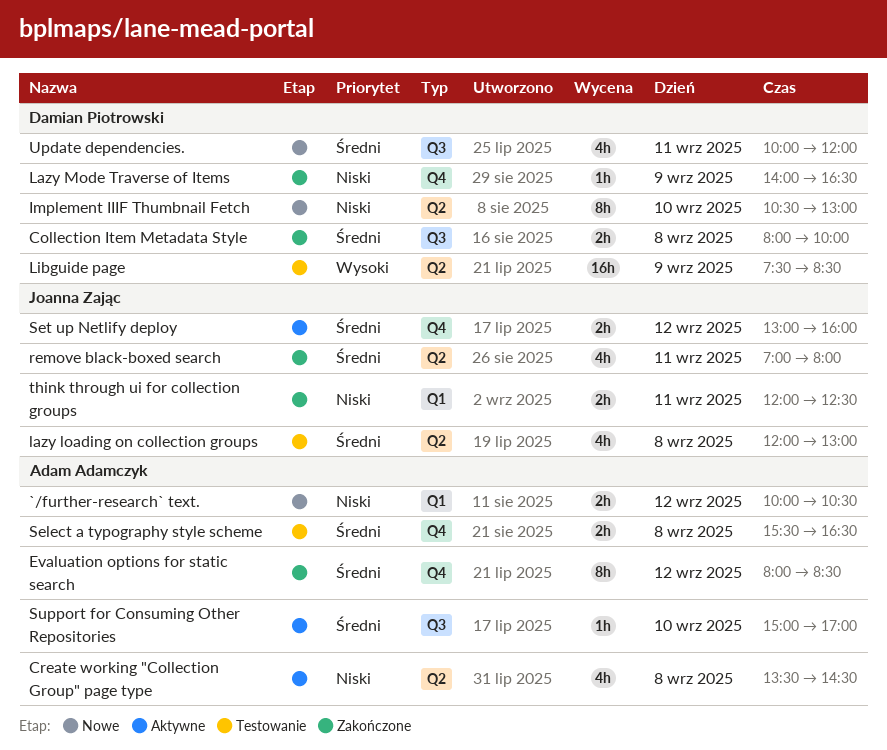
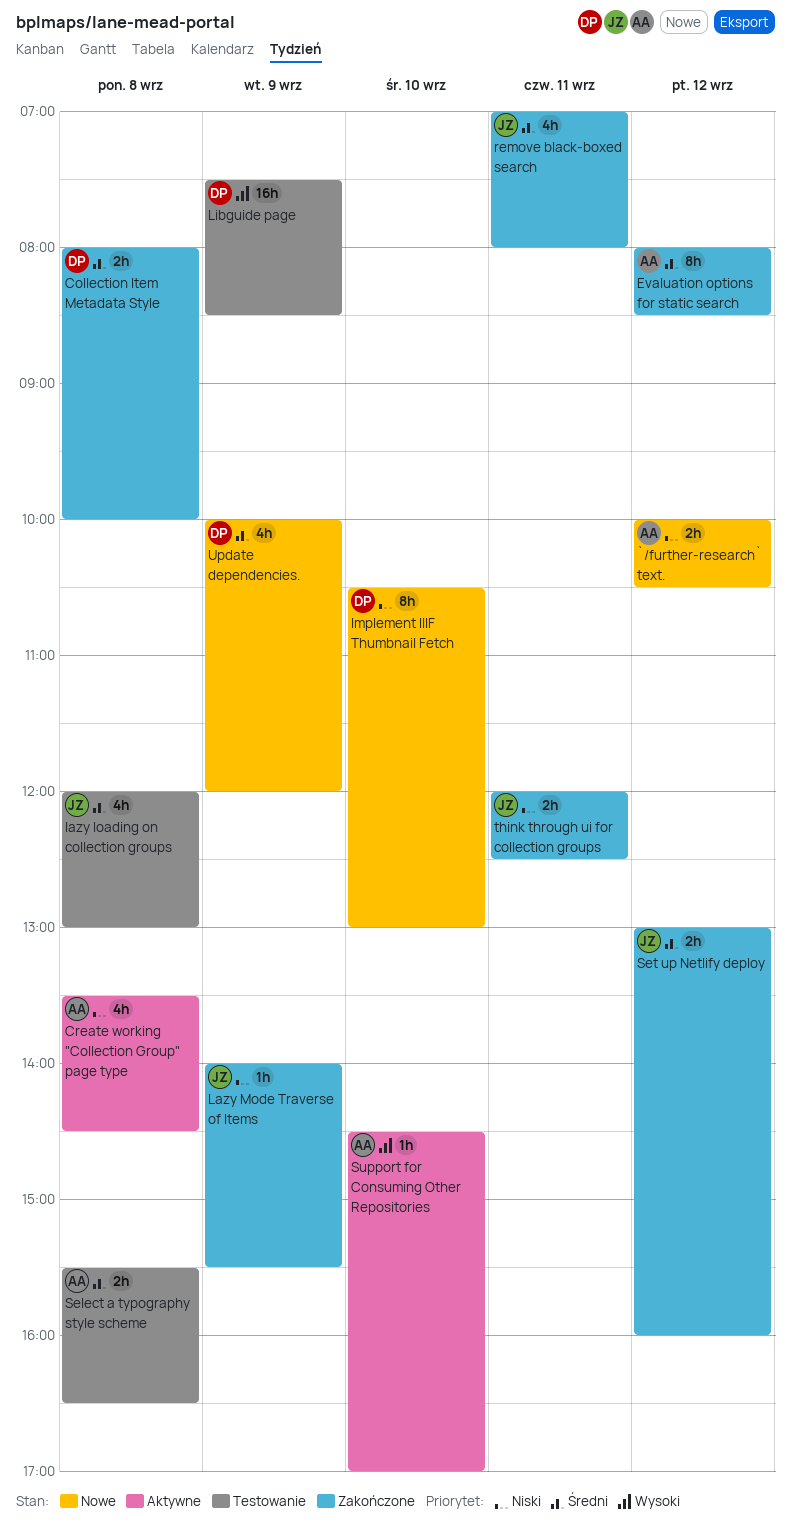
Lazy Mode Traverse of Items, owner: Damian Piotrowski -> Joanna Zając
Lazy Mode Traverse of Items, ends: 16:30 -> 15:30
Set up Netlify deploy, status: Aktywne -> Zakończone
Support for Consuming Other Repositories, priority: Średni -> Wysoki
Support for Consuming Other Repositories, begins: 15:00 -> 14:30
Update dependencies., day: Sep 11 -> Sep 9

